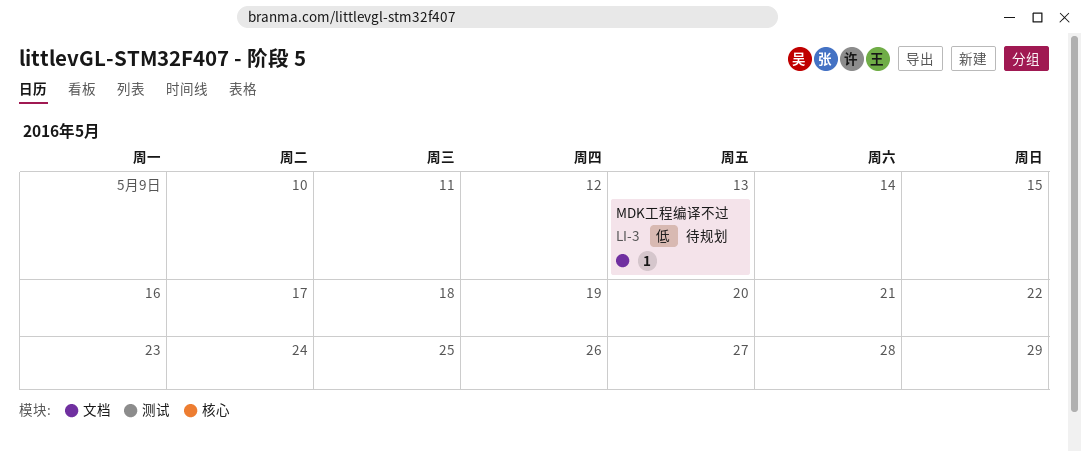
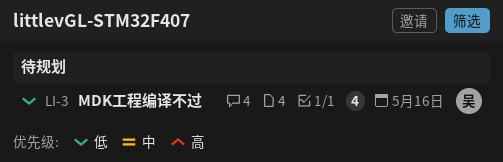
LI-3, estimate: 1 -> 4
LI-3, due: May 13 -> May 16

